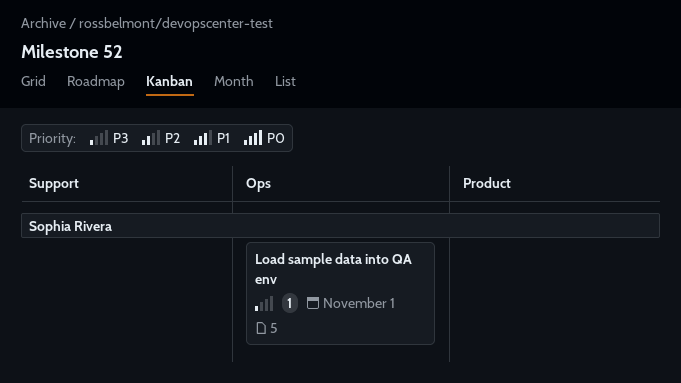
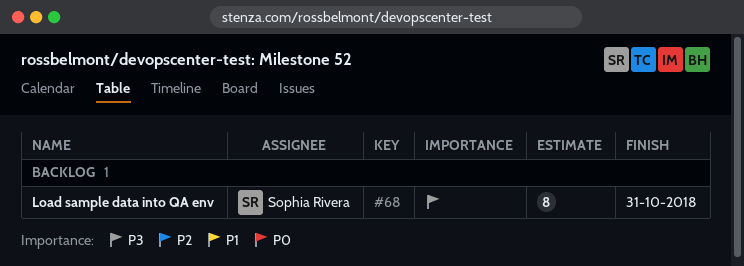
Load sample data into QA env, estimate: 1 -> 8
Load sample data into QA env, due: Nov 1 -> Oct 31

